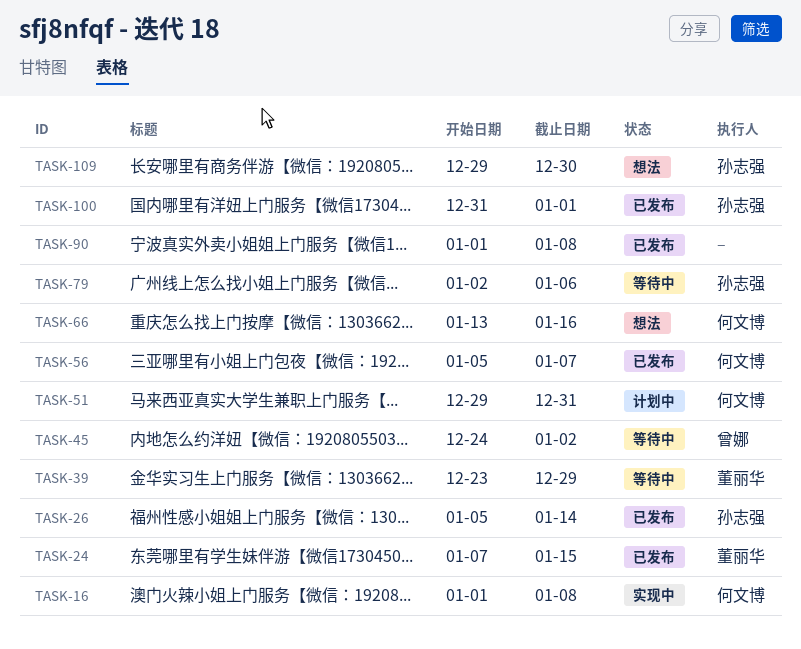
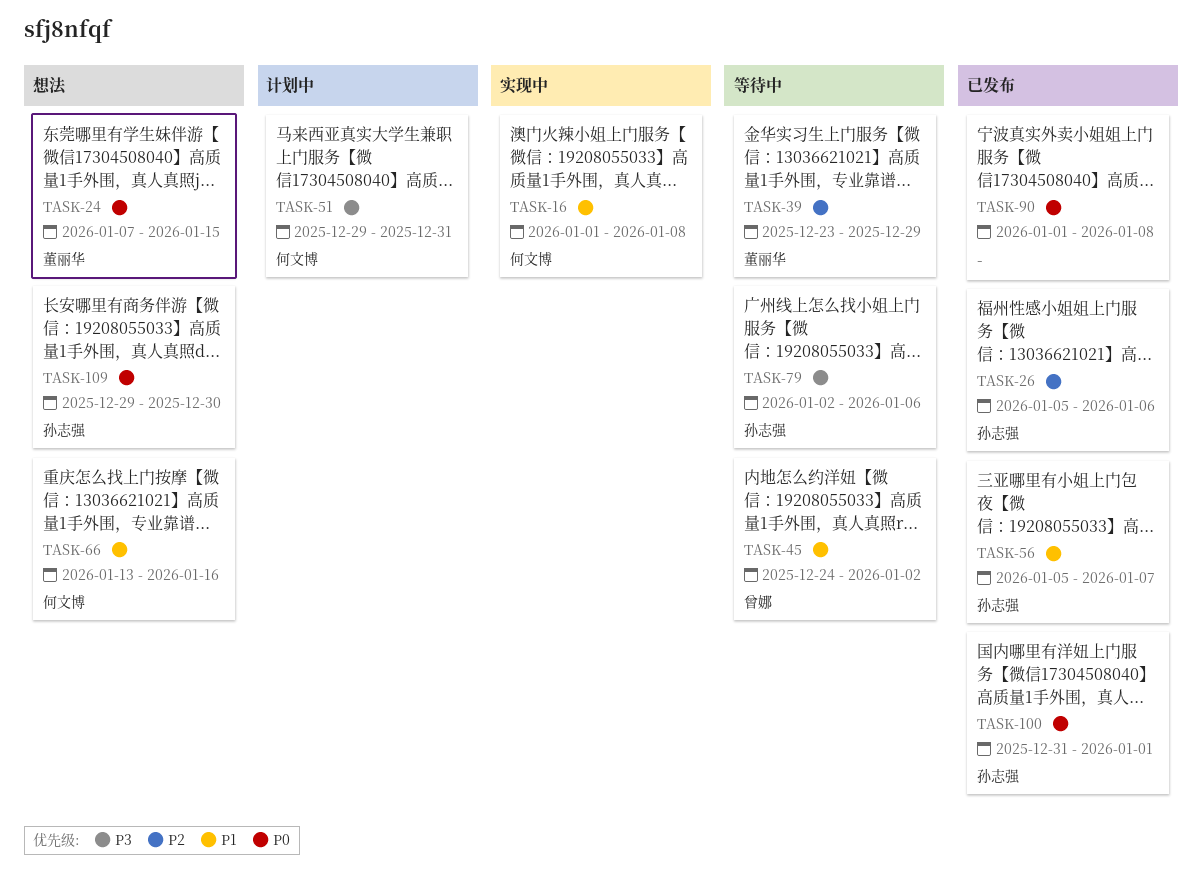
TASK-24, status: 已发布 -> 想法
TASK-26, due: Jan 14 -> Jan 6
TASK-56, owner: 何文博 -> 孙志强

